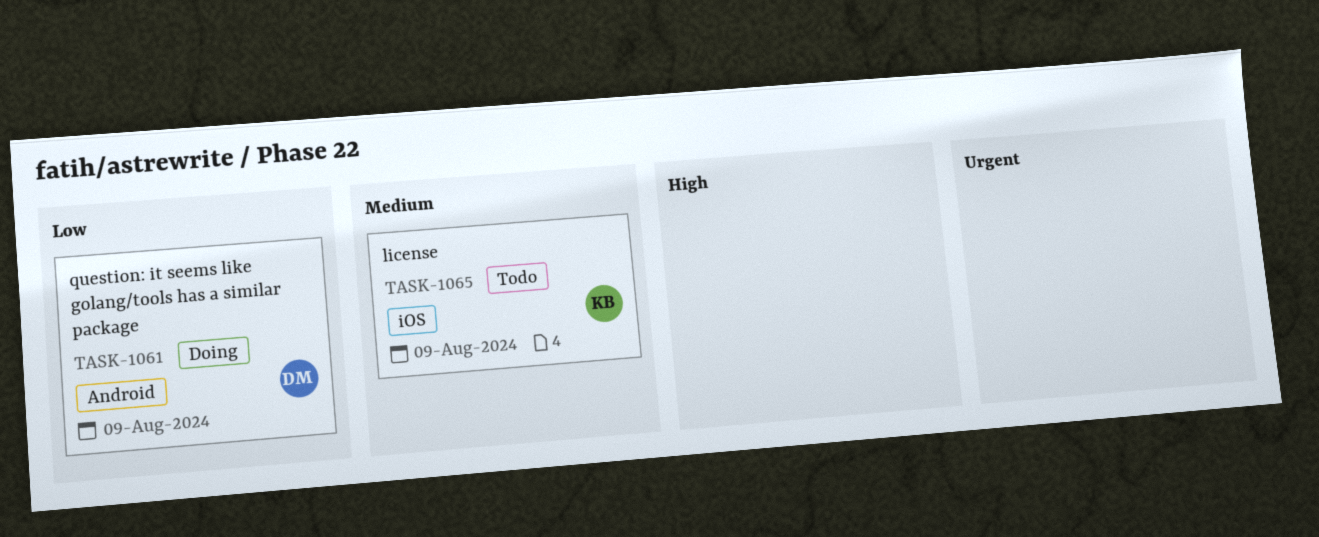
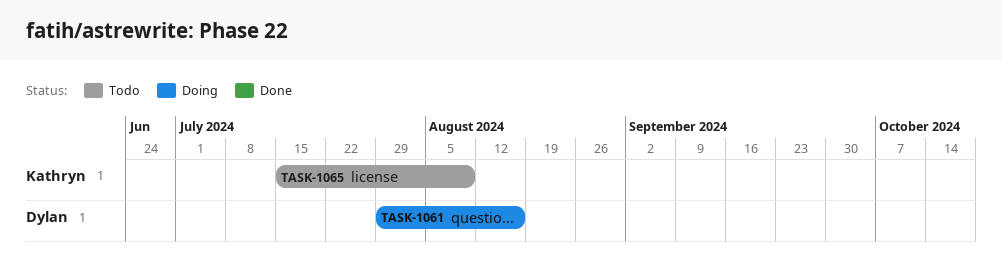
TASK-1061, due: Aug 9 -> Aug 16

